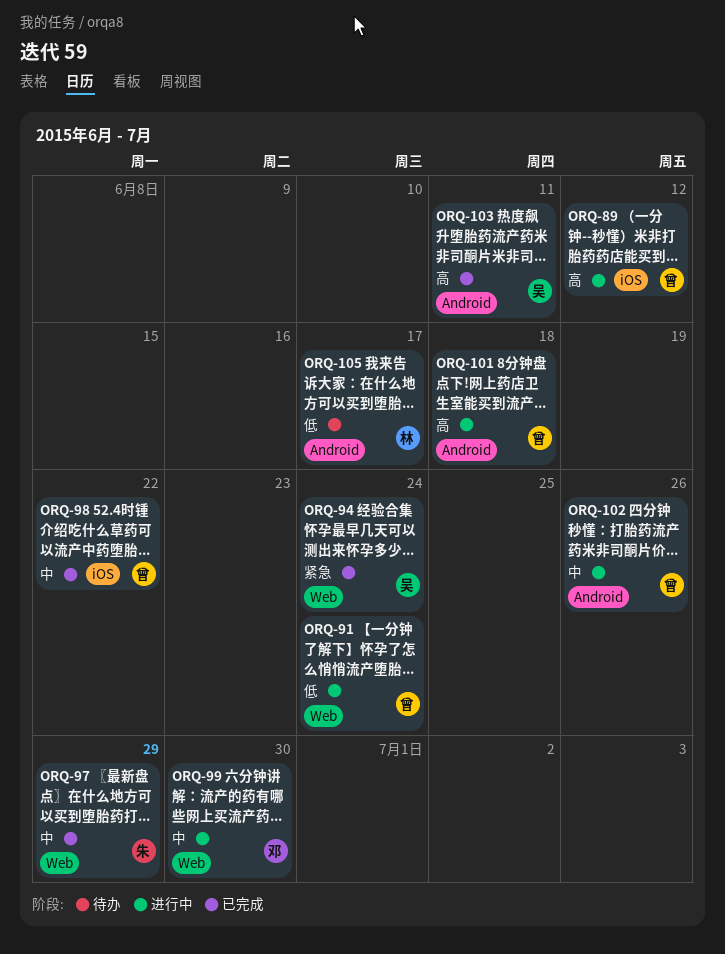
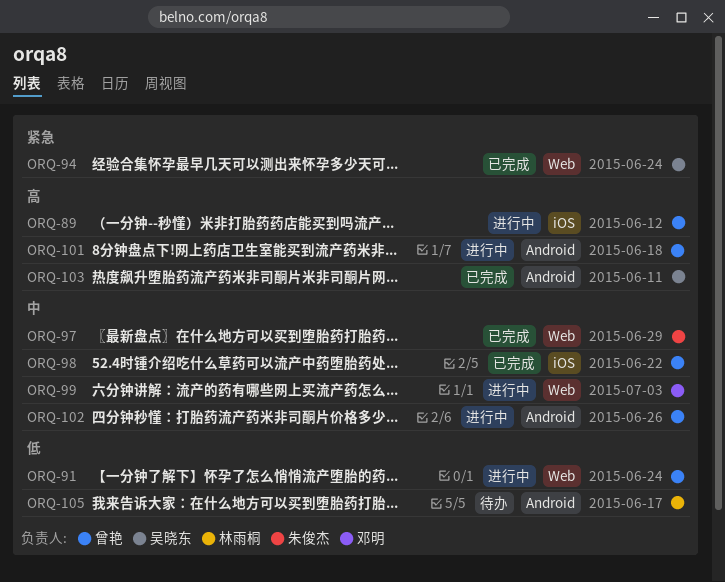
ORQ-99, due: Jun 30 -> Jul 3

